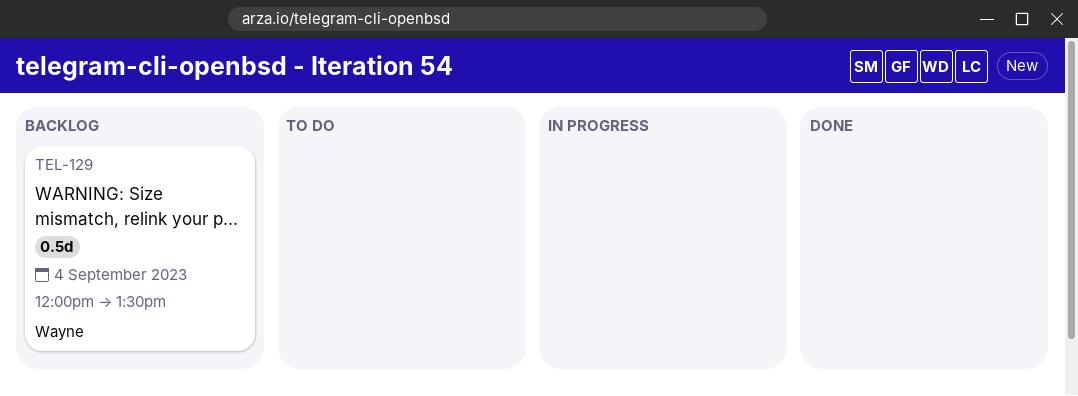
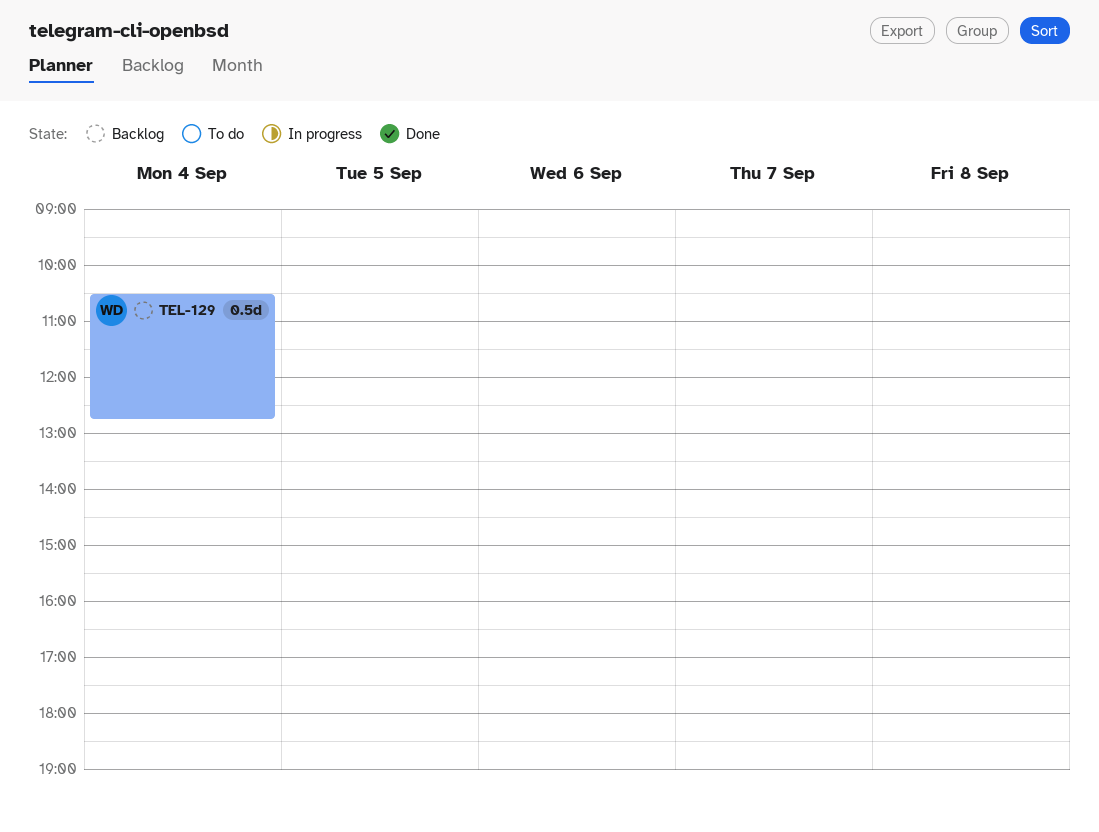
TEL-129, begins: 12:00 -> 10:30
TEL-129, ends: 13:30 -> 12:45

